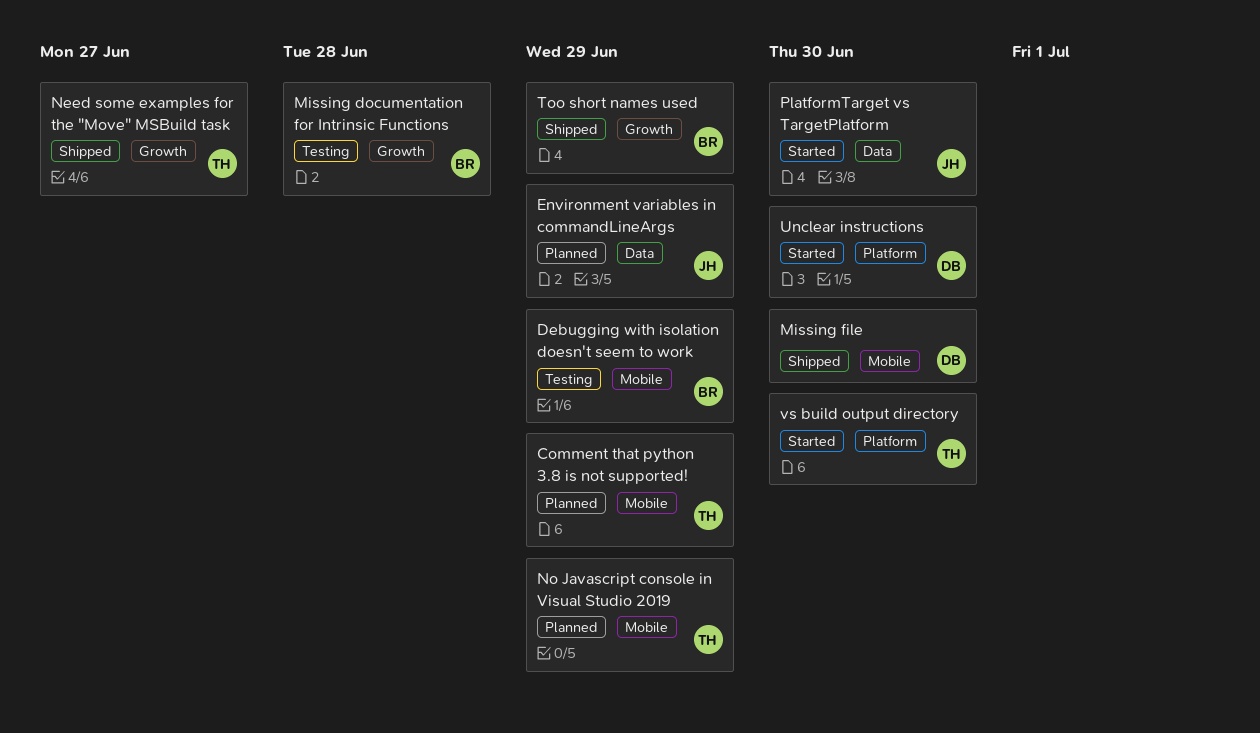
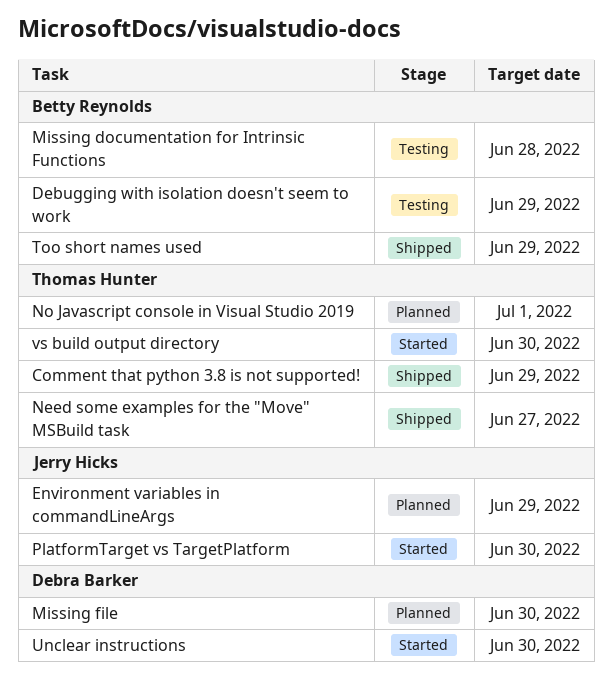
Comment that python 3.8 is not supported!, status: Planned -> Shipped
Missing file, status: Shipped -> Planned
No Javascript console in Visual Studio 2019, due: Jun 29 -> Jul 1

